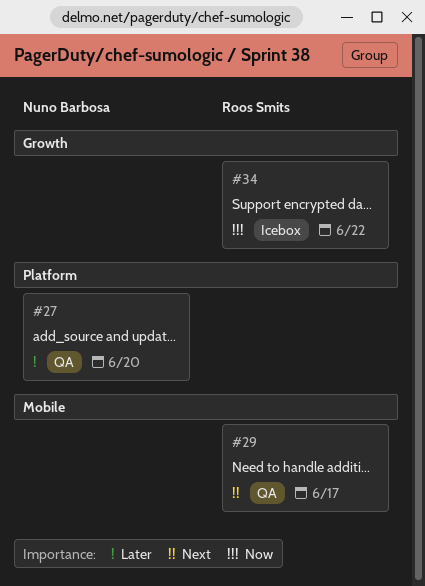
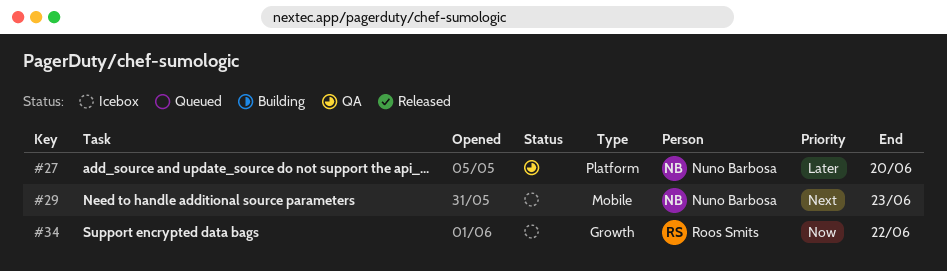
#29, status: QA -> Icebox
#29, owner: Roos Smits -> Nuno Barbosa
#29, due: Jun 17 -> Jun 23

